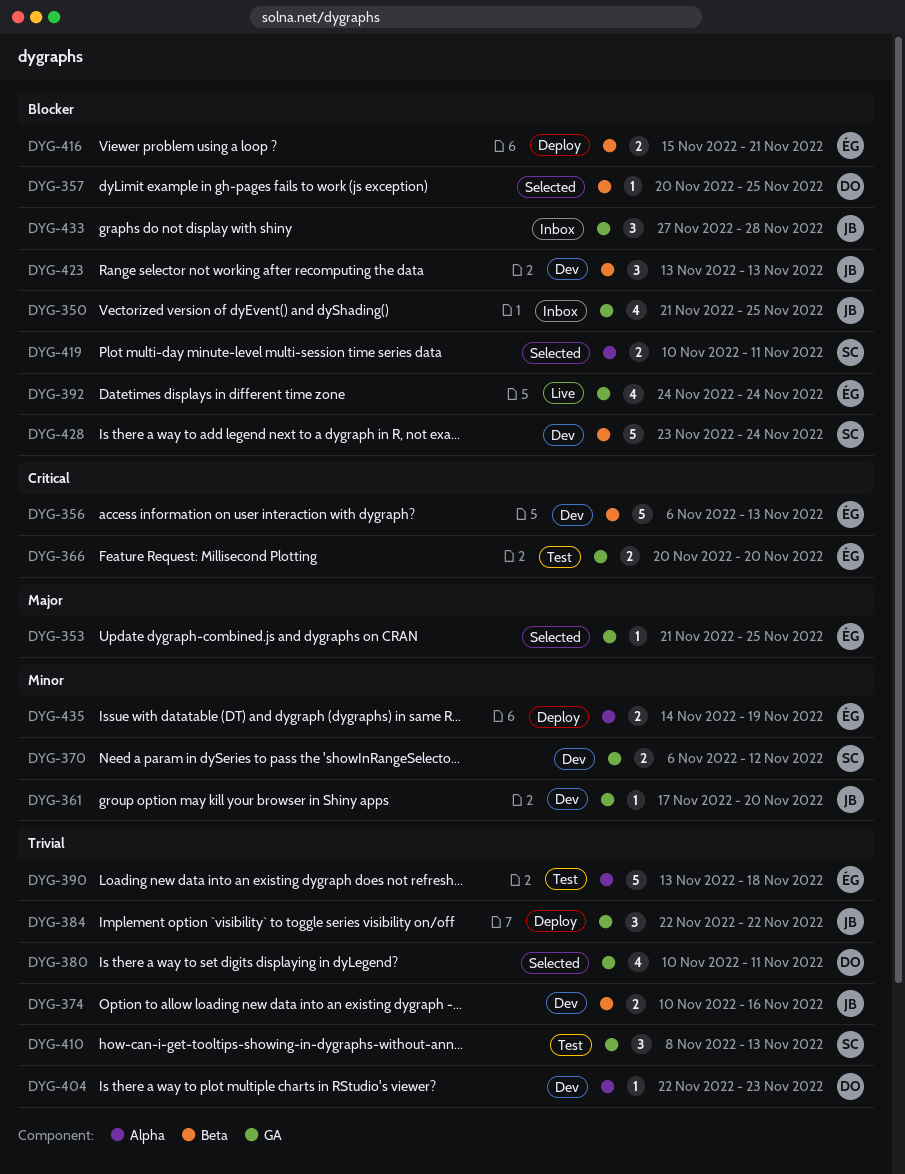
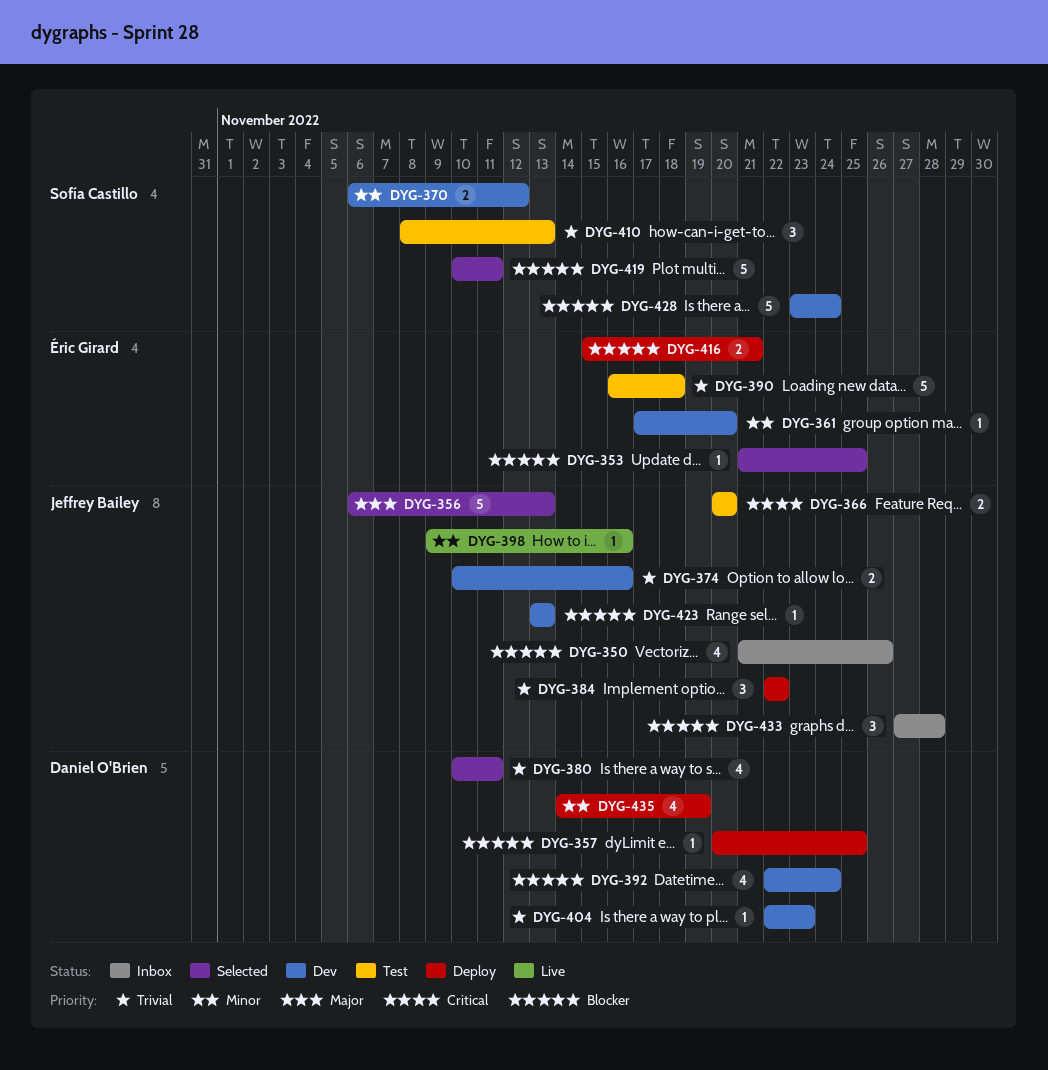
DYG-350, due: Nov 25 -> Nov 26
DYG-353, priority: Major -> Blocker
DYG-356, status: Dev -> Selected
DYG-356, owner: Éric Girard -> Jeffrey Bailey
DYG-356, priority: Critical -> Major
DYG-357, status: Selected -> Deploy
DYG-361, owner: Jeffrey Bailey -> Éric Girard
DYG-366, owner: Éric Girard -> Jeffrey Bailey
DYG-390, start: Nov 13 -> Nov 16
DYG-392, status: Live -> Dev
DYG-392, owner: Éric Girard -> Daniel O'Brien
DYG-392, start: Nov 24 -> Nov 22
DYG-398: none -> present
DYG-419, estimate: 2 -> 5
DYG-423, estimate: 3 -> 1
DYG-435, owner: Éric Girard -> Daniel O'Brien
DYG-435, estimate: 2 -> 4

